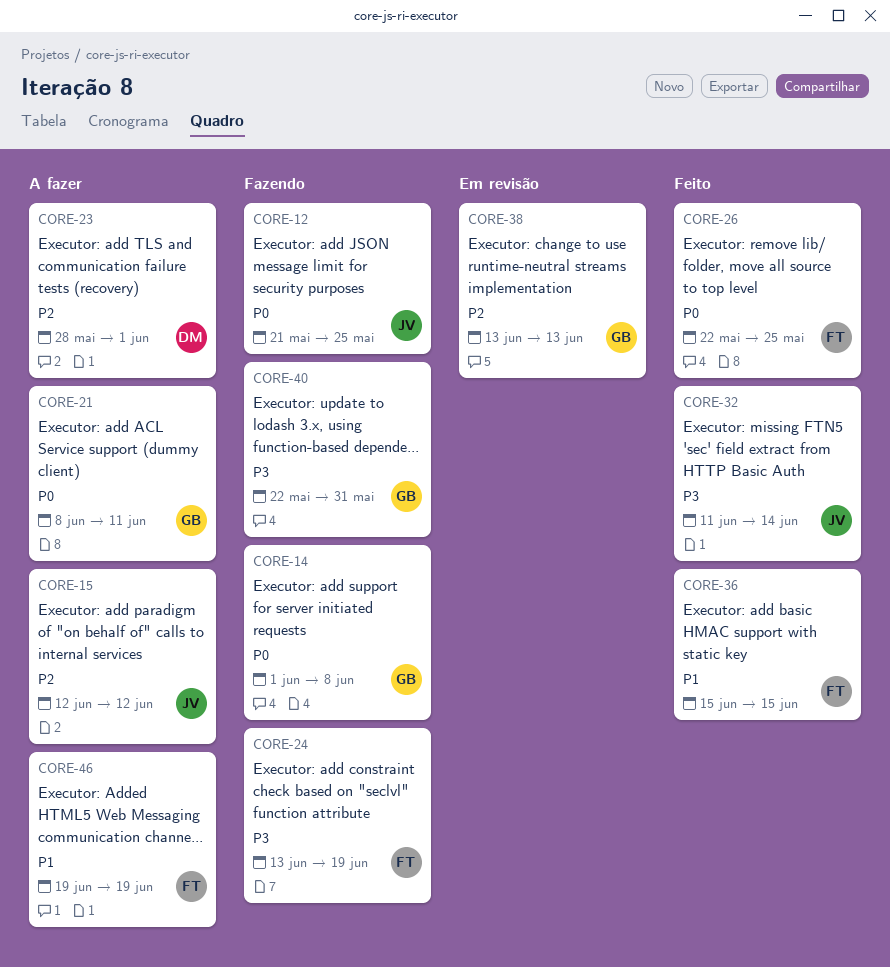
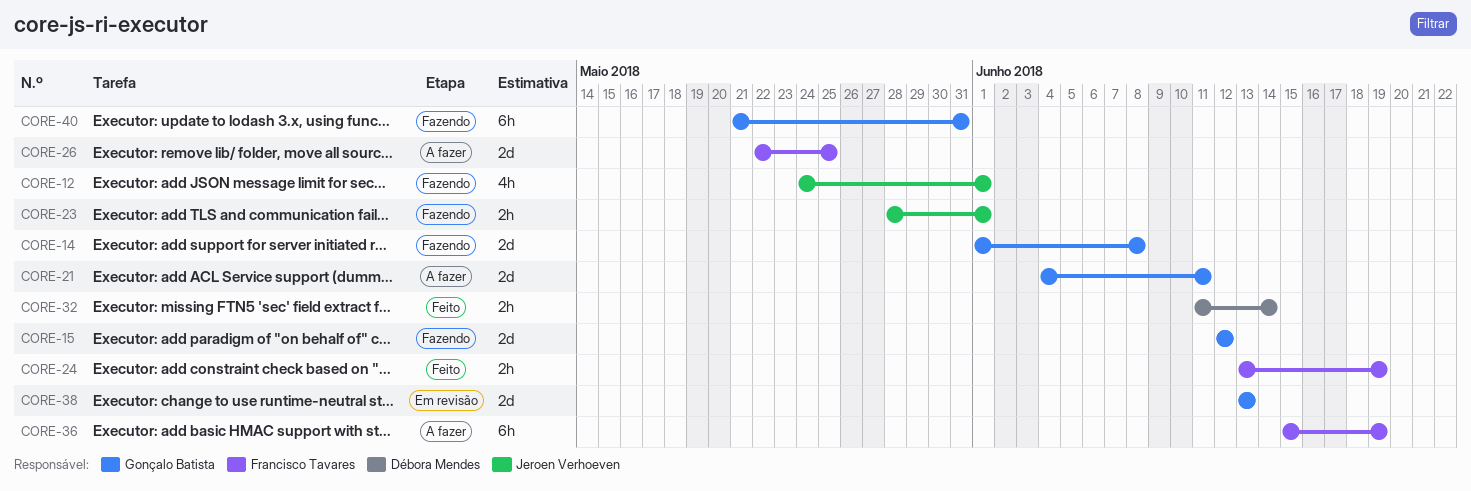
CORE-12, start: May 21 -> May 24
CORE-12, due: May 25 -> Jun 1
CORE-15, status: A fazer -> Fazendo
CORE-15, owner: Jeroen Verhoeven -> Gonçalo Batista
CORE-21, start: Jun 8 -> Jun 4
CORE-23, status: A fazer -> Fazendo
CORE-23, owner: Débora Mendes -> Jeroen Verhoeven
CORE-24, status: Fazendo -> Feito
CORE-26, status: Feito -> A fazer
CORE-32, owner: Jeroen Verhoeven -> Débora Mendes
CORE-36, status: Feito -> A fazer
CORE-36, due: Jun 15 -> Jun 19
CORE-40, start: May 22 -> May 21
CORE-46: present -> none

